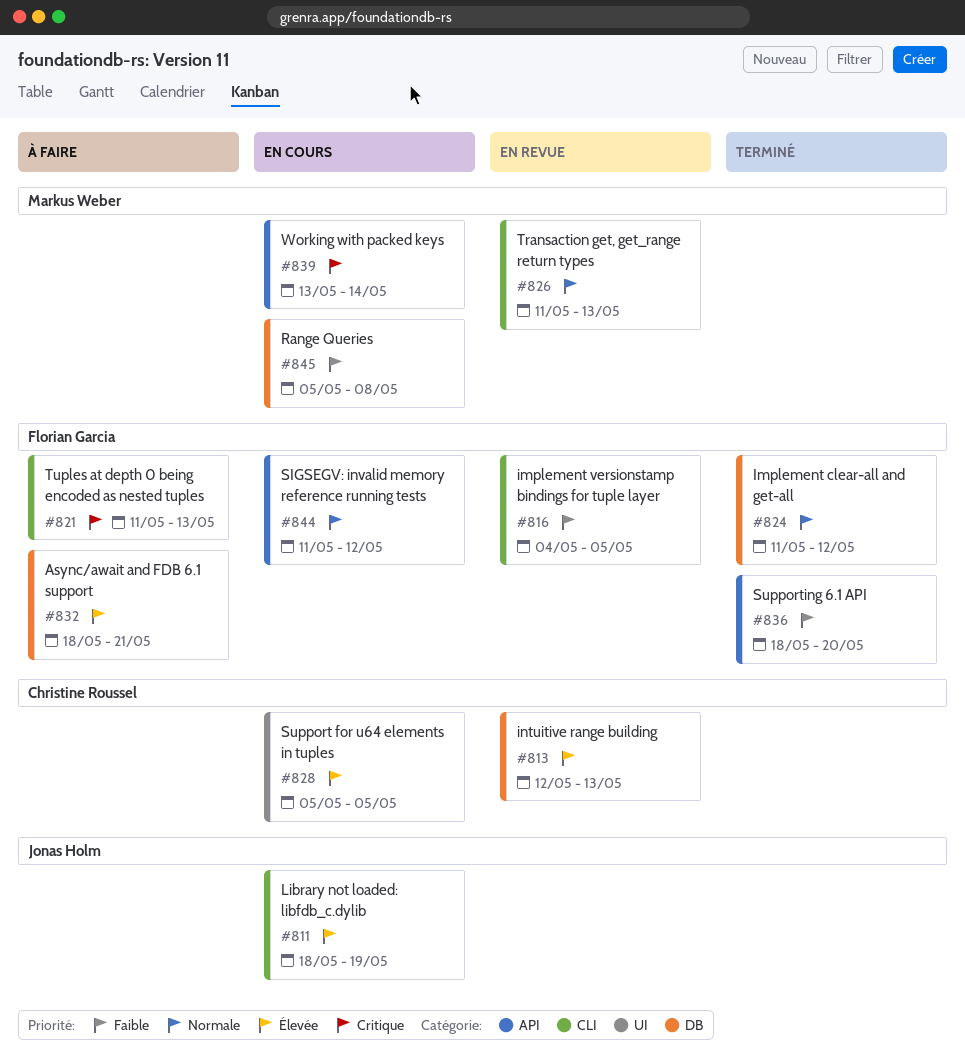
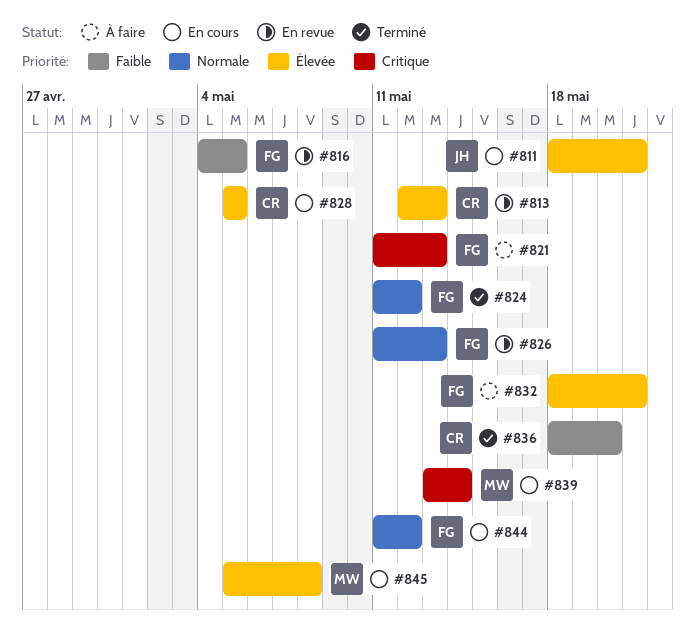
#811, due: May 19 -> May 21
#826, owner: Markus Weber -> Florian Garcia
#836, owner: Florian Garcia -> Christine Roussel
#845, priority: Faible -> Élevée

